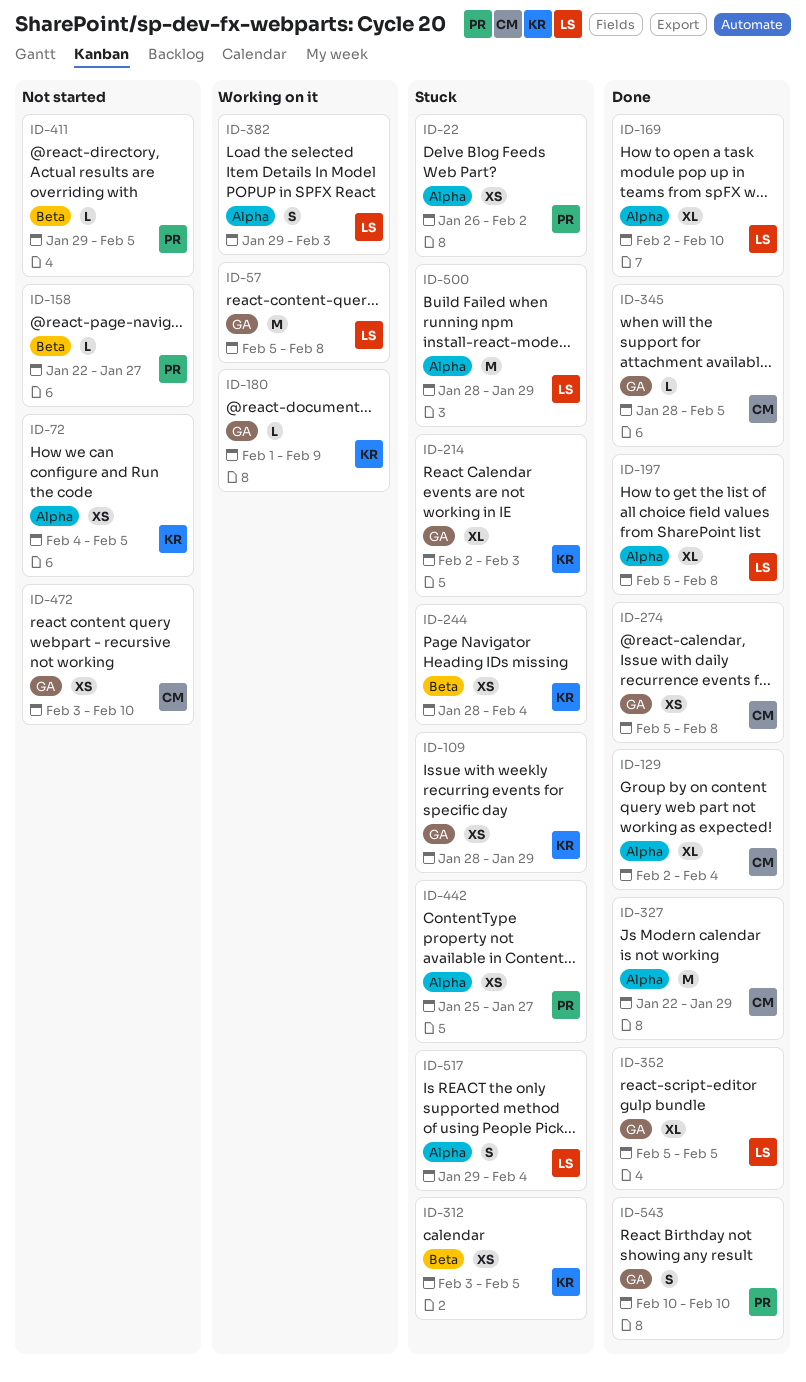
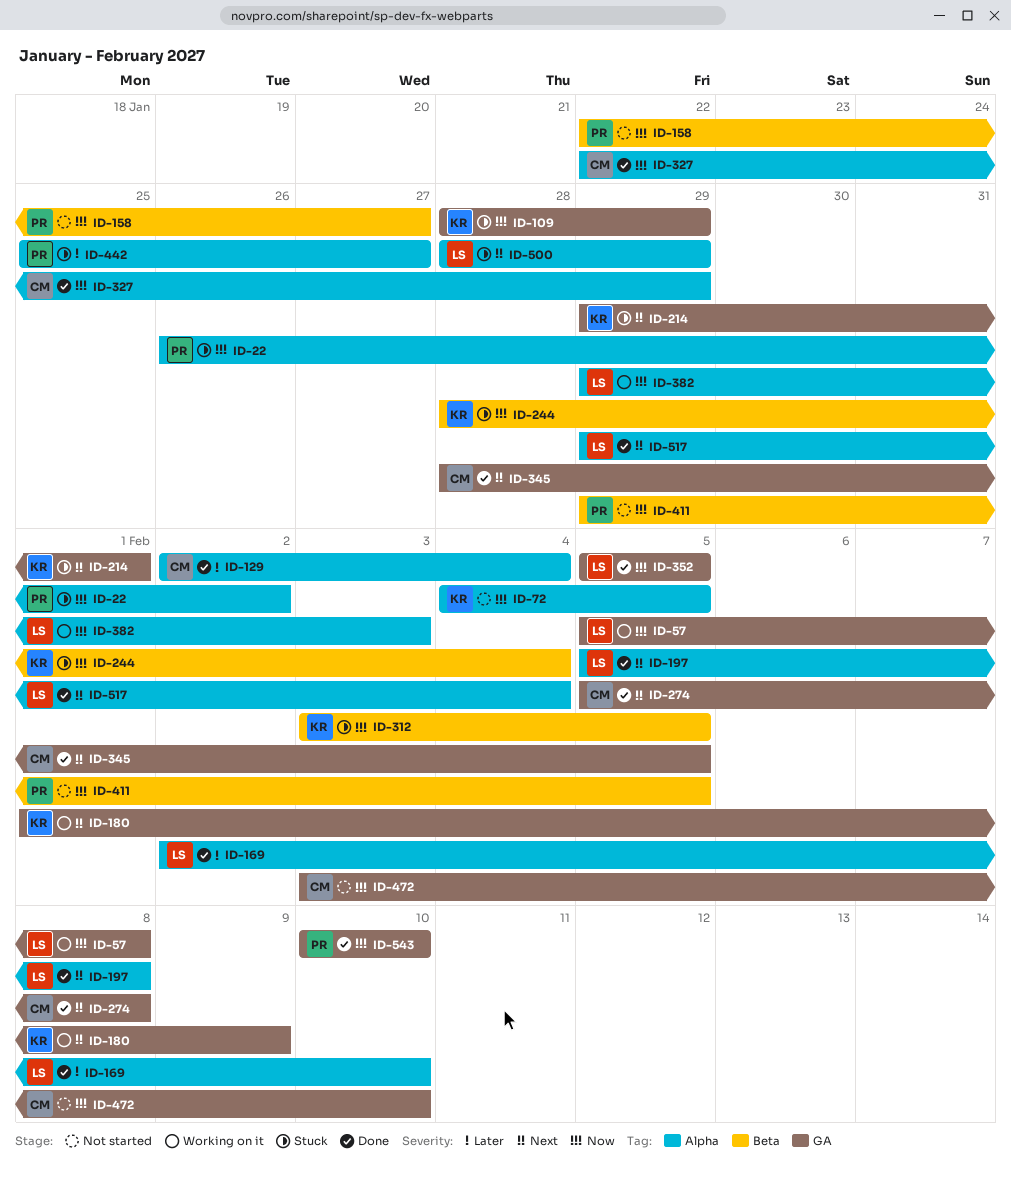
ID-214, start: Feb 2 -> Jan 29
ID-214, due: Feb 3 -> Feb 1
ID-517, status: Stuck -> Done

